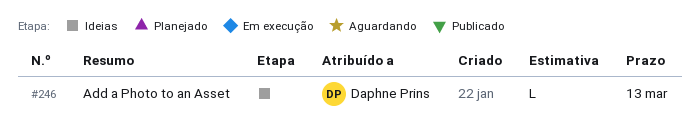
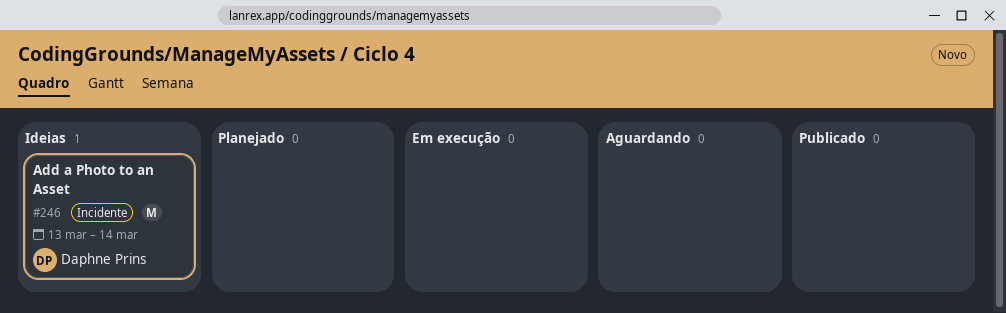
#246, estimate: L -> M
#246, due: Mar 13 -> Mar 14

